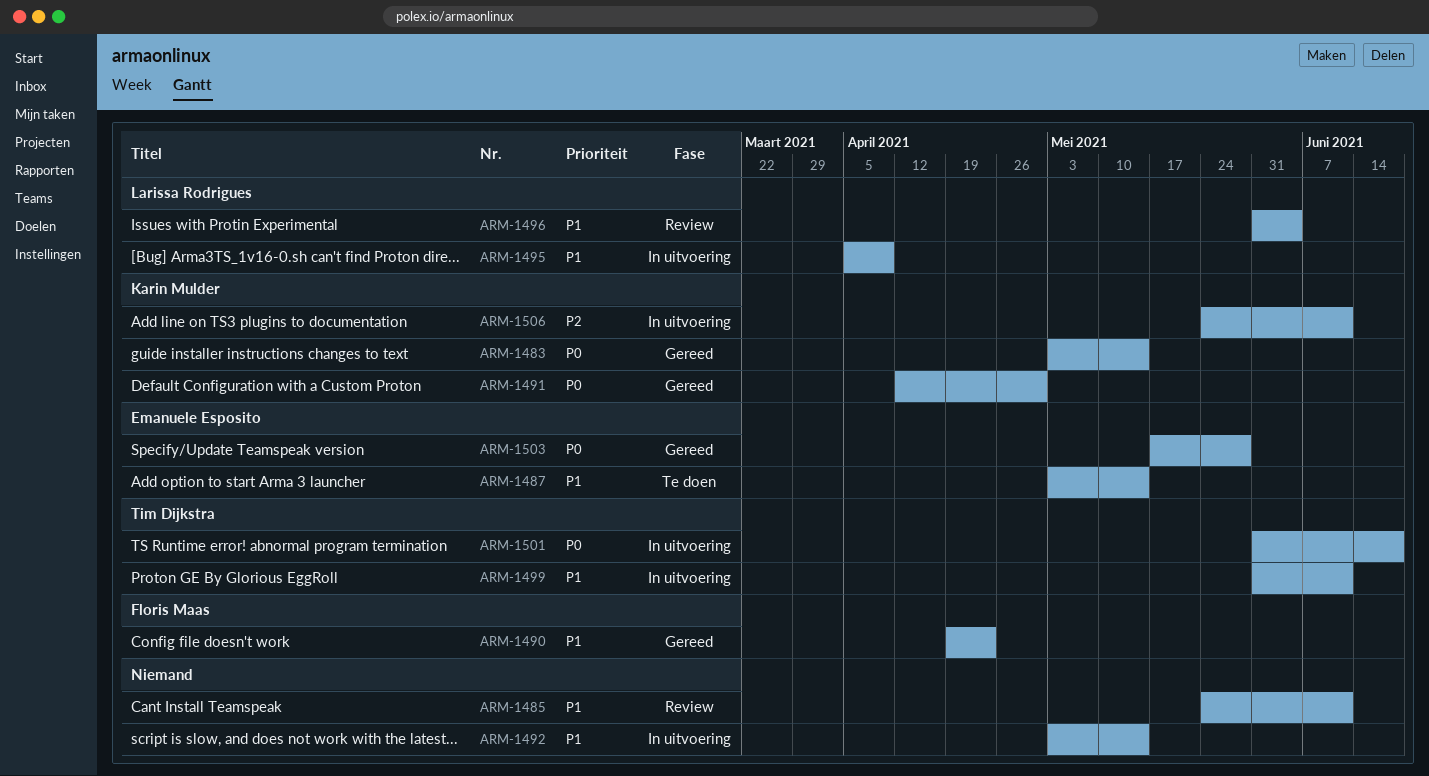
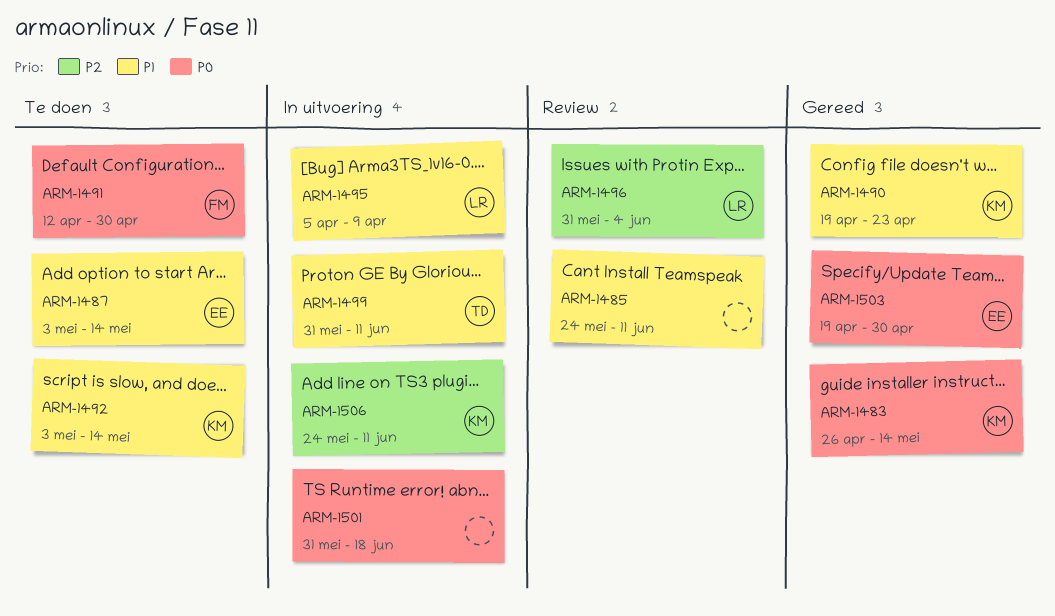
ARM-1483, start: May 3 -> Apr 26
ARM-1490, owner: Floris Maas -> Karin Mulder
ARM-1491, status: Gereed -> Te doen
ARM-1491, owner: Karin Mulder -> Floris Maas
ARM-1492, status: In uitvoering -> Te doen
ARM-1492, owner: none -> Karin Mulder
ARM-1496, priority: P1 -> P2
ARM-1501, owner: Tim Dijkstra -> none
ARM-1503, start: May 17 -> Apr 19
ARM-1503, due: May 28 -> Apr 30

